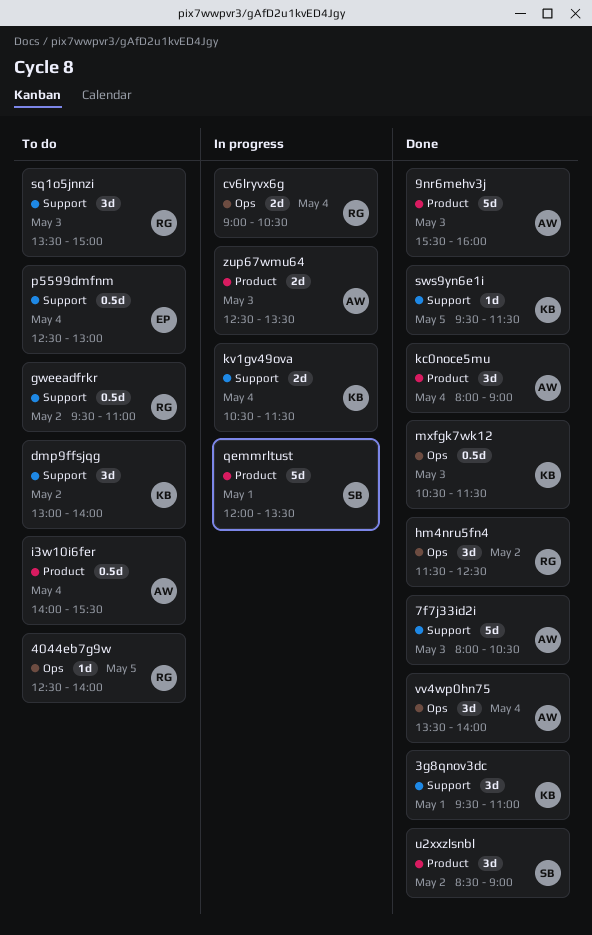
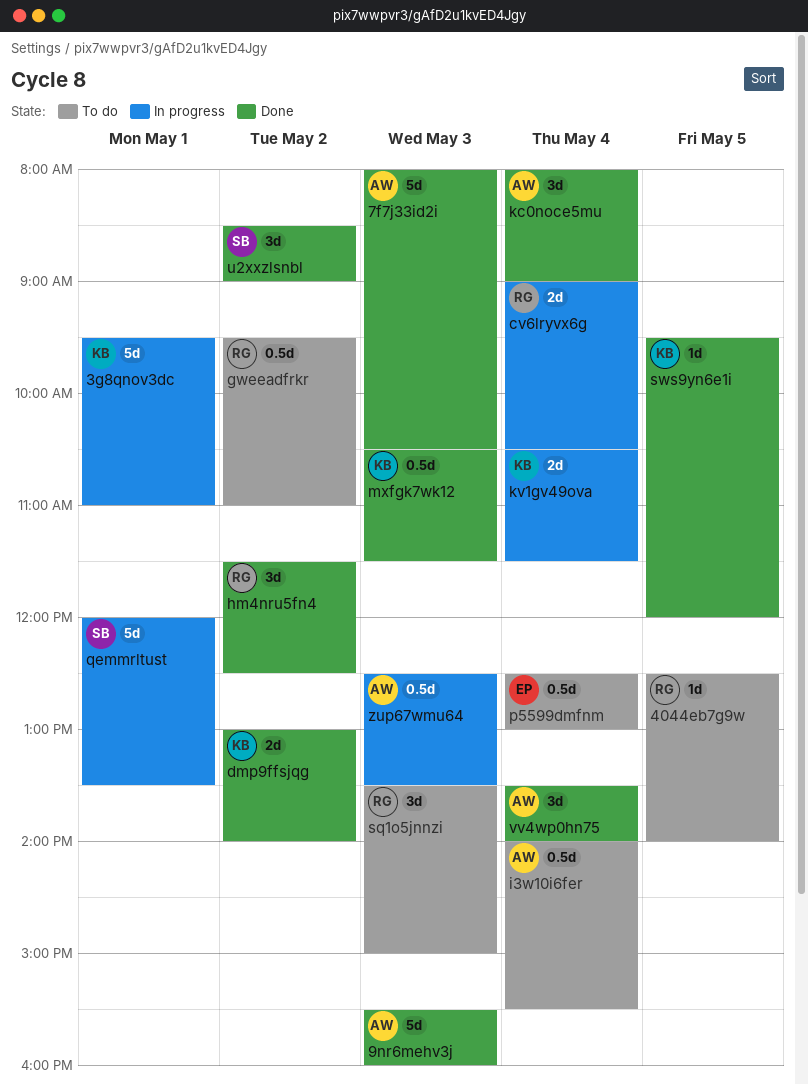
3g8qnov3dc, status: Done -> In progress
3g8qnov3dc, estimate: 3d -> 5d
dmp9ffsjqg, status: To do -> Done
dmp9ffsjqg, estimate: 3d -> 2d
sws9yn6e1i, ends: 11:30 -> 12:00
zup67wmu64, estimate: 2d -> 0.5d

